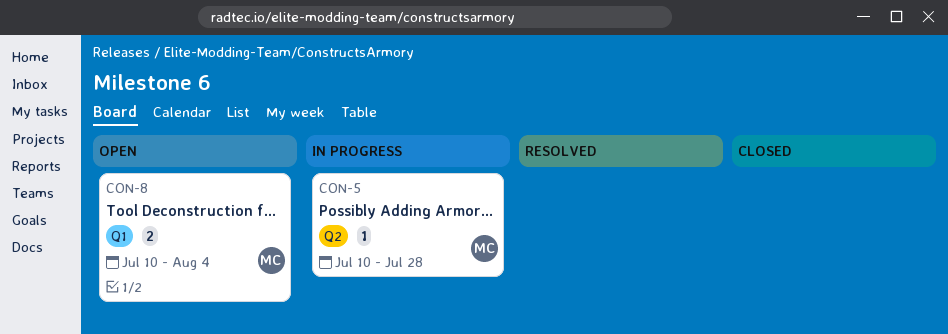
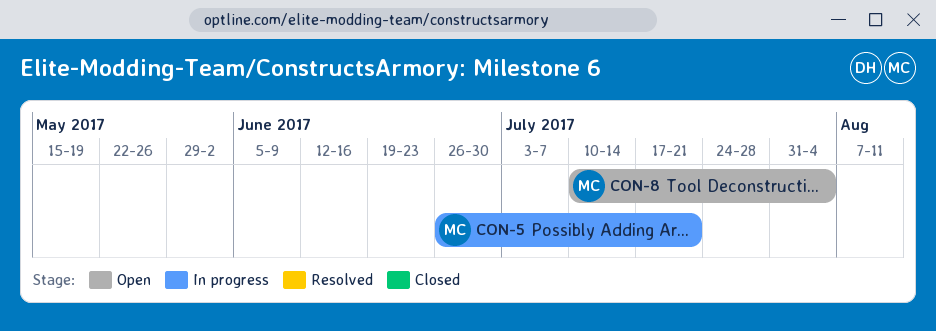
CON-5, start: Jul 10 -> Jun 26
CON-5, due: Jul 28 -> Jul 21

